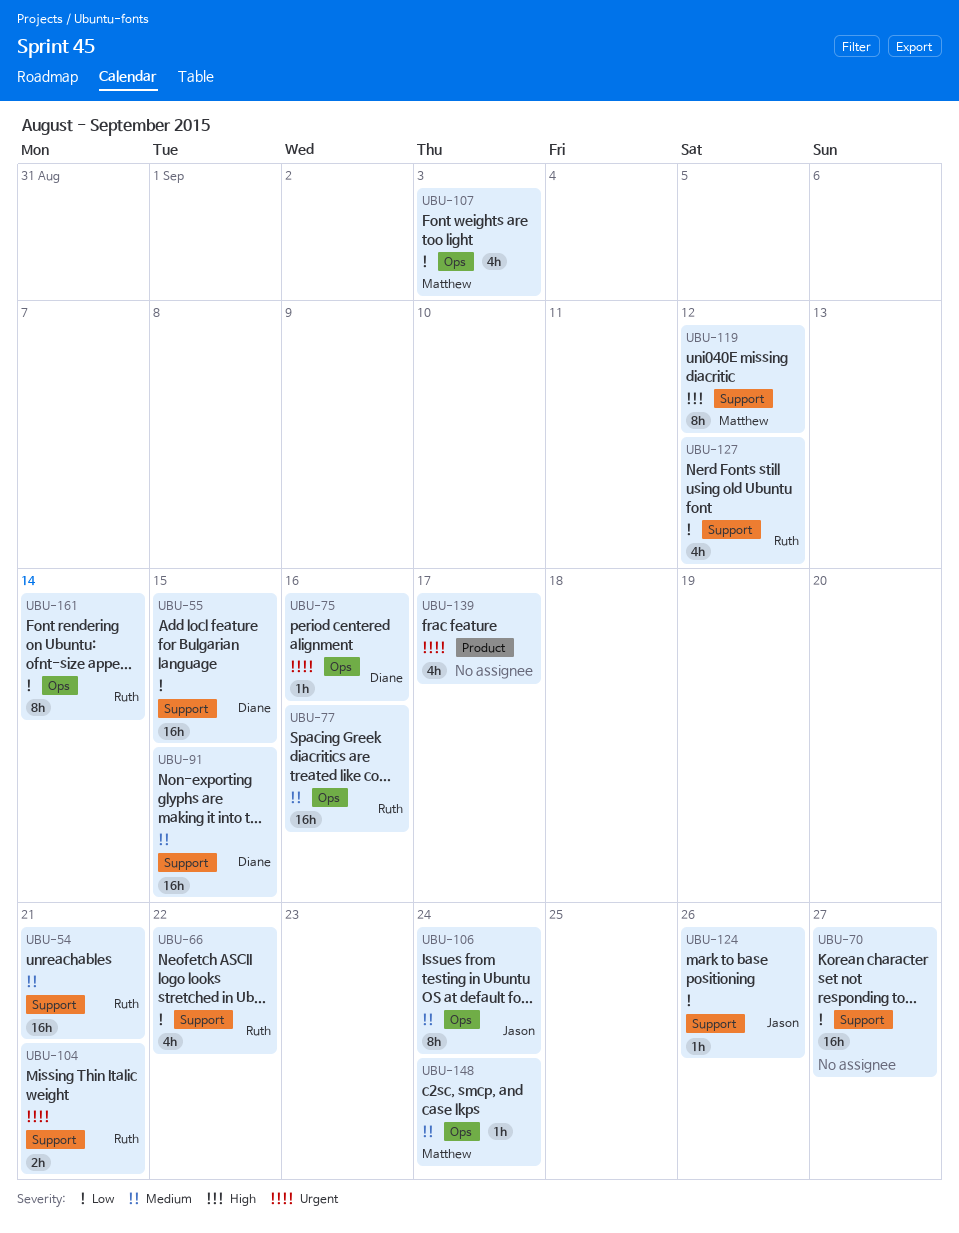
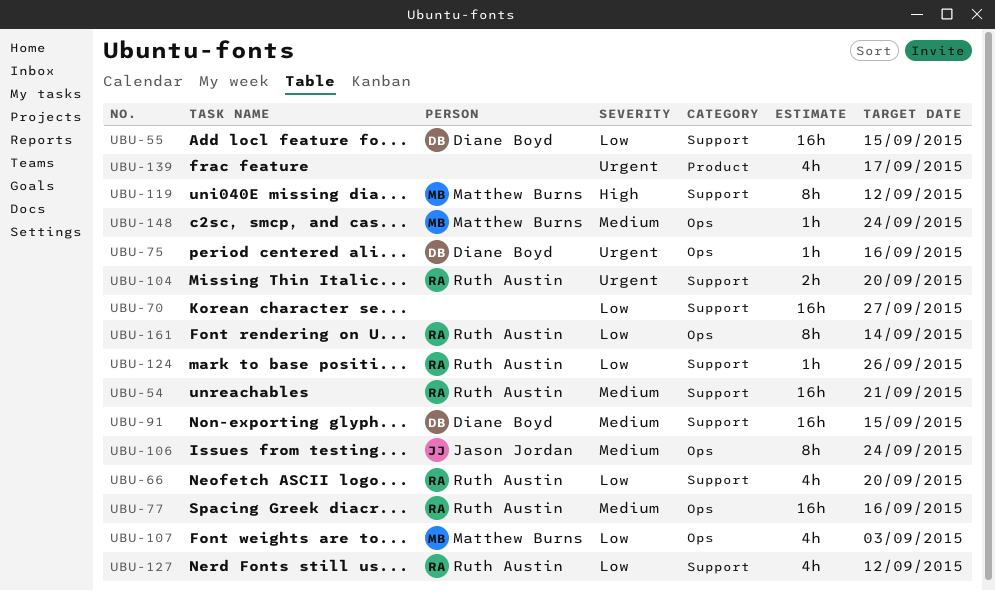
UBU-66, due: Sep 22 -> Sep 20
UBU-104, due: Sep 21 -> Sep 20
UBU-124, owner: Jason Jordan -> Ruth Austin

